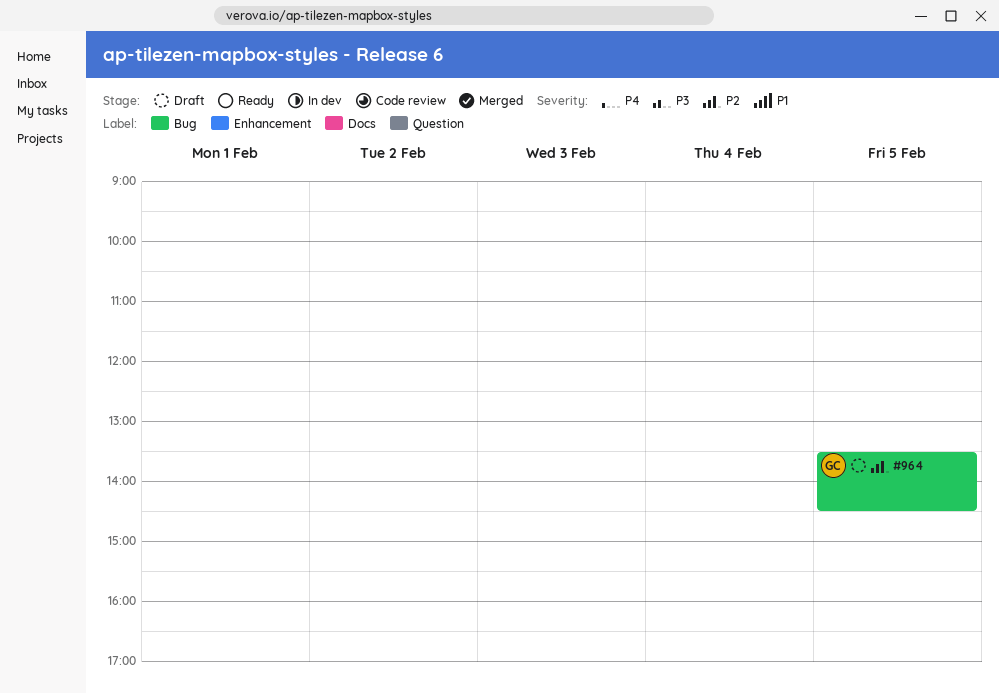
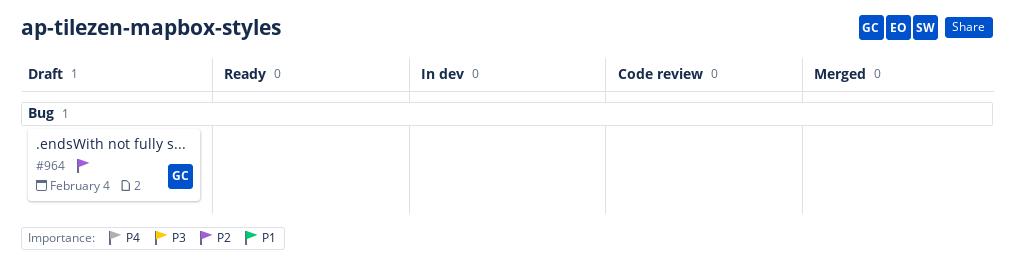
#964, day: Feb 5 -> Feb 4

